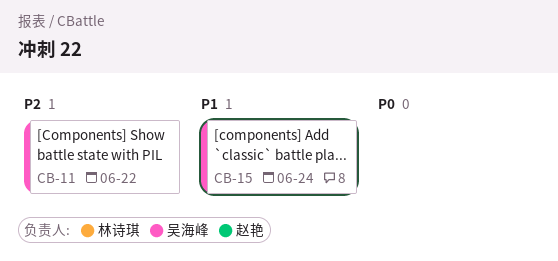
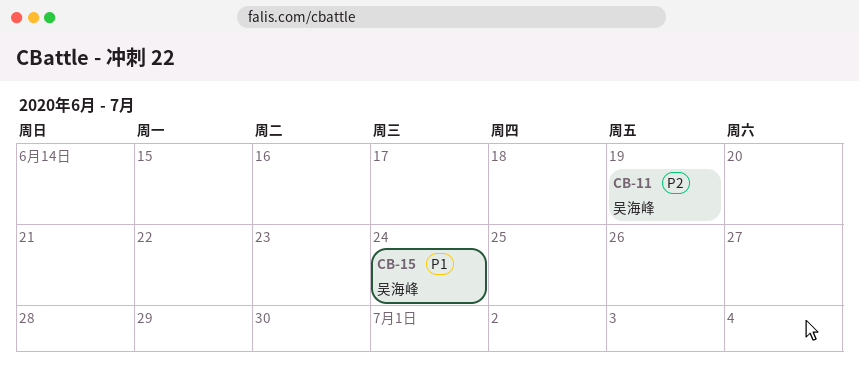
CB-11, due: Jun 22 -> Jun 19

